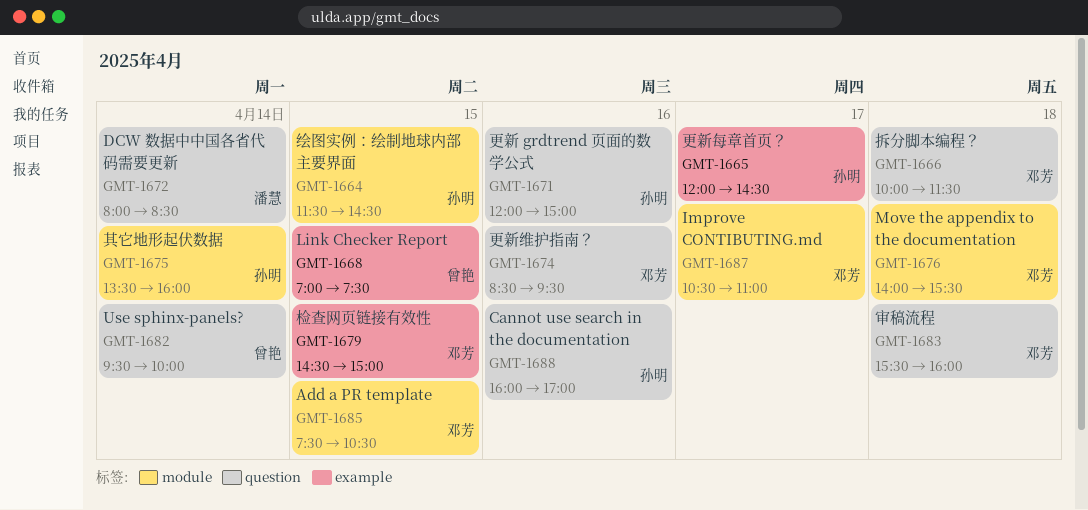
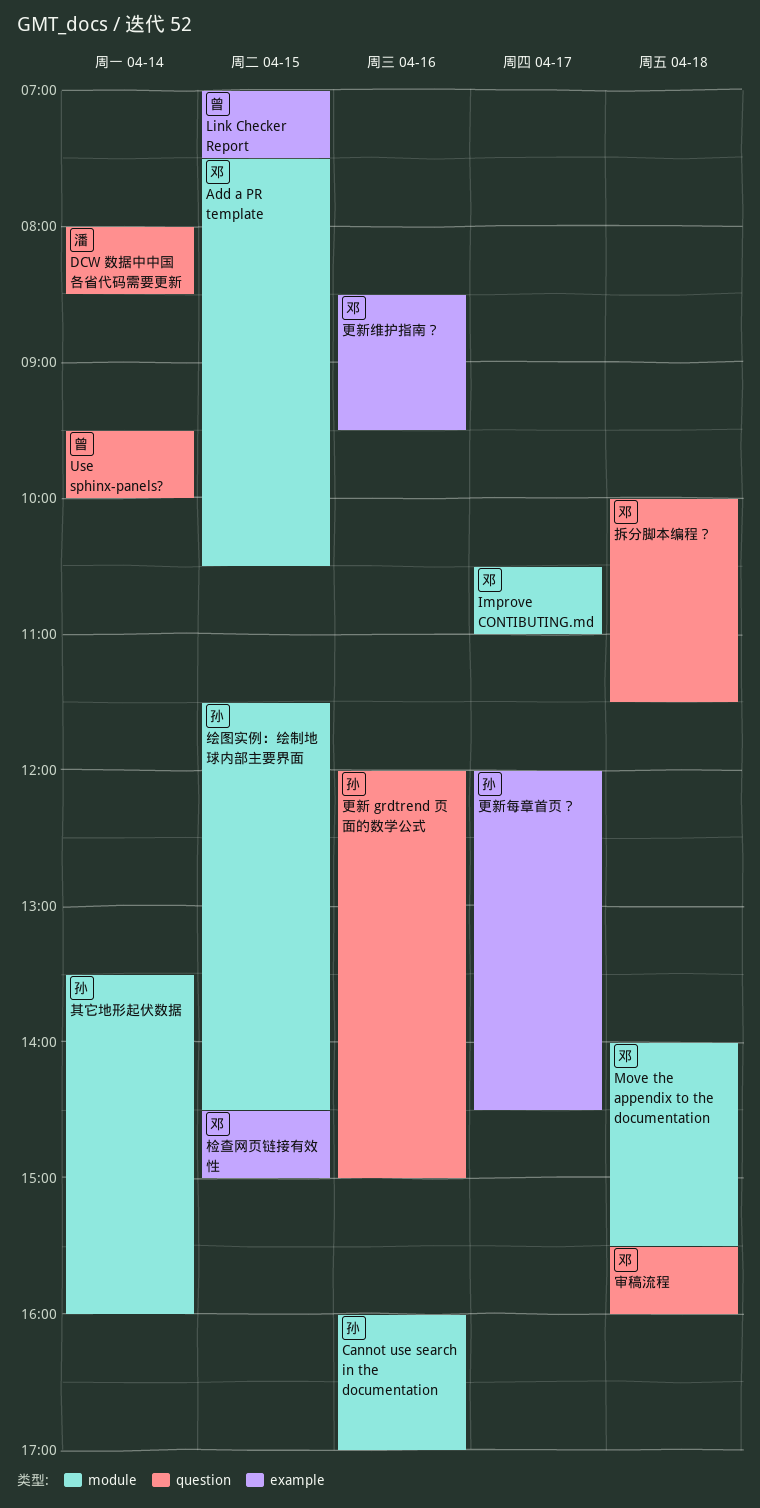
Cannot use search in the documentation, label: question -> module
更新维护指南？, label: question -> example

